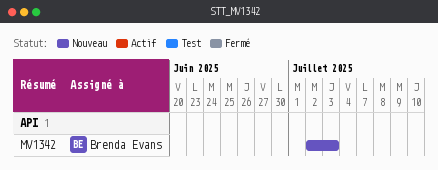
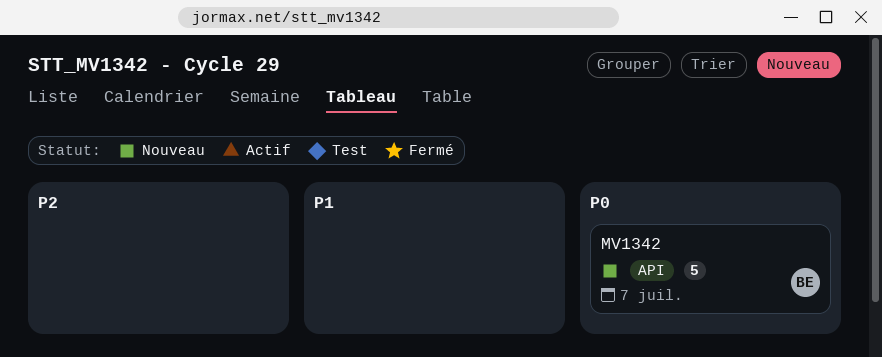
MV1342, due: Jul 3 -> Jul 7

